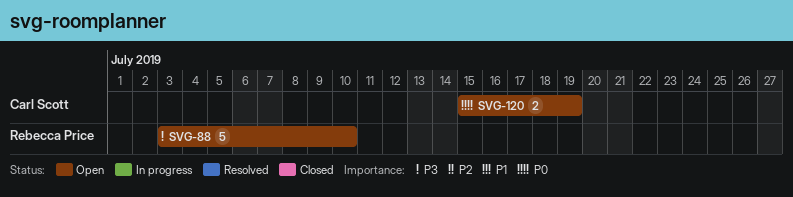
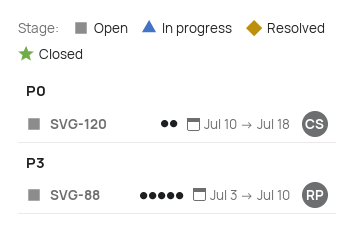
SVG-120, start: Jul 15 -> Jul 10
SVG-120, due: Jul 19 -> Jul 18

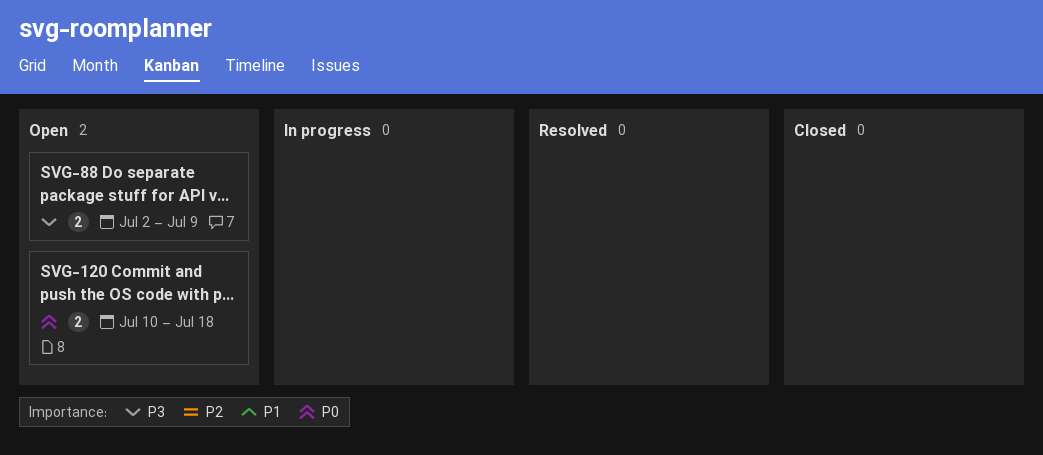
SVG-88, estimate: 5 -> 2
SVG-88, start: Jul 3 -> Jul 2
SVG-88, due: Jul 10 -> Jul 9

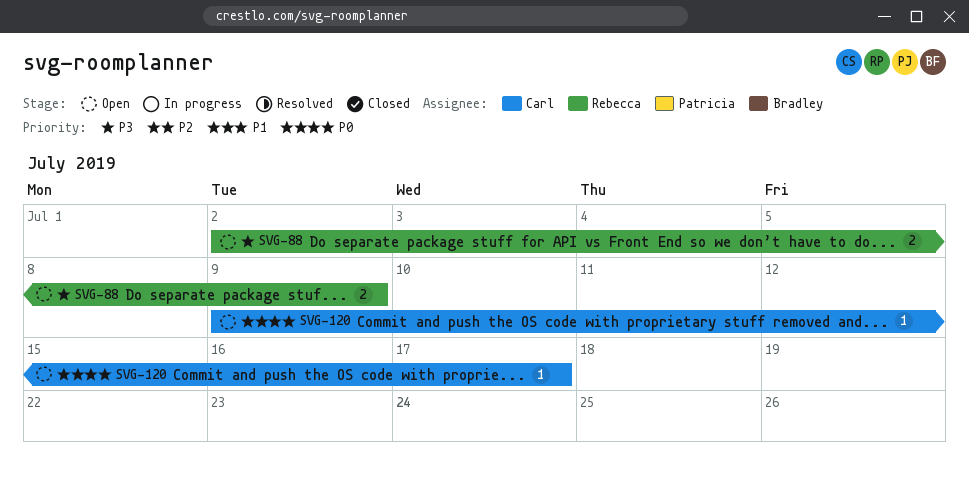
SVG-120, estimate: 2 -> 1
SVG-120, start: Jul 10 -> Jul 9
SVG-120, due: Jul 18 -> Jul 17

